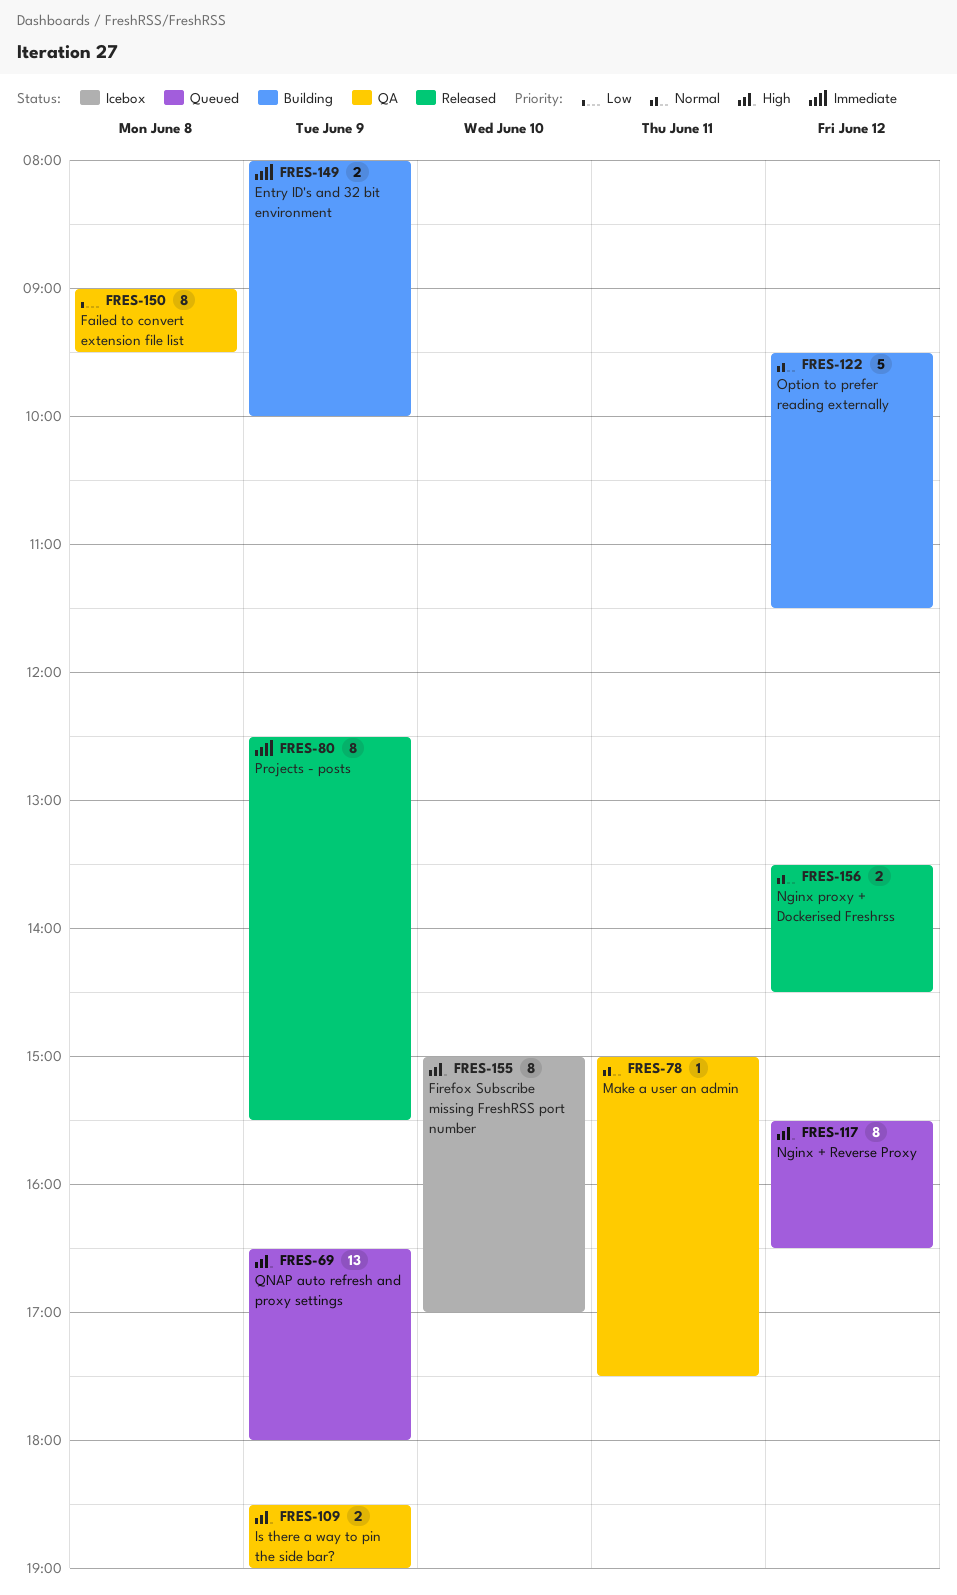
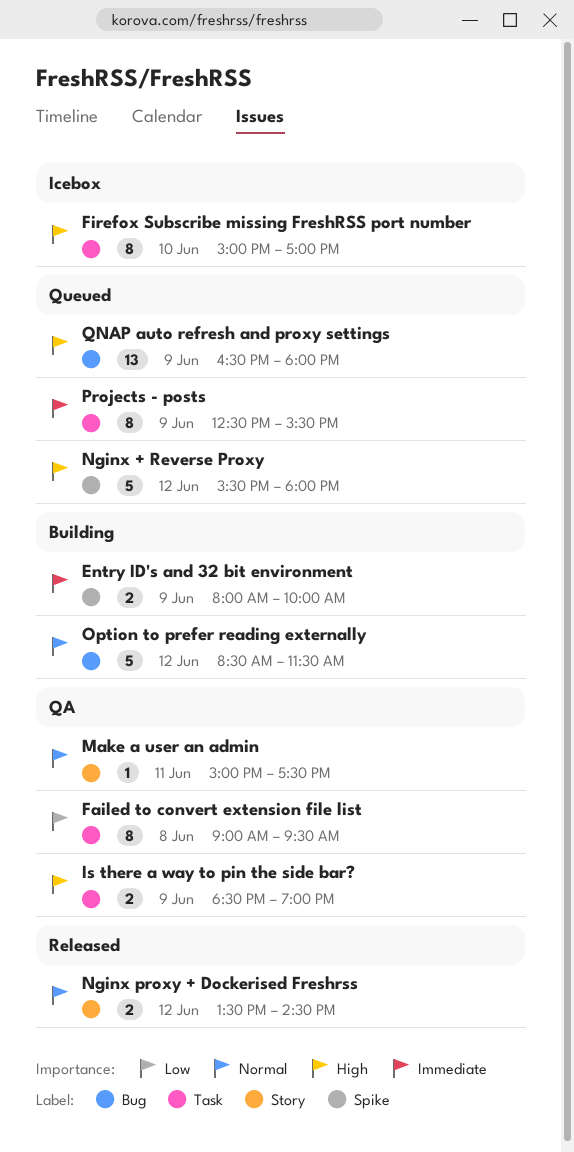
Nginx + Reverse Proxy, estimate: 8 -> 5
Nginx + Reverse Proxy, ends: 16:30 -> 18:00
Option to prefer reading externally, begins: 09:30 -> 08:30
Projects - posts, status: Released -> Queued

